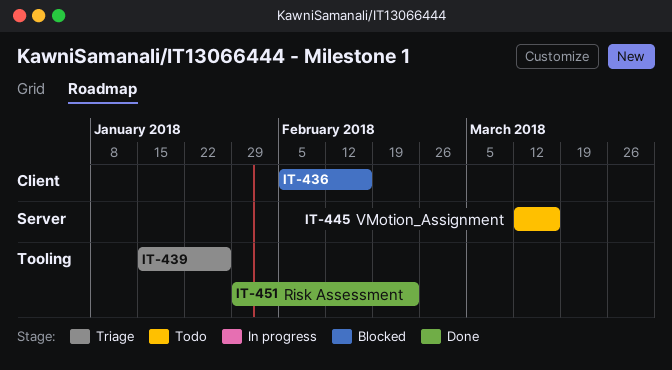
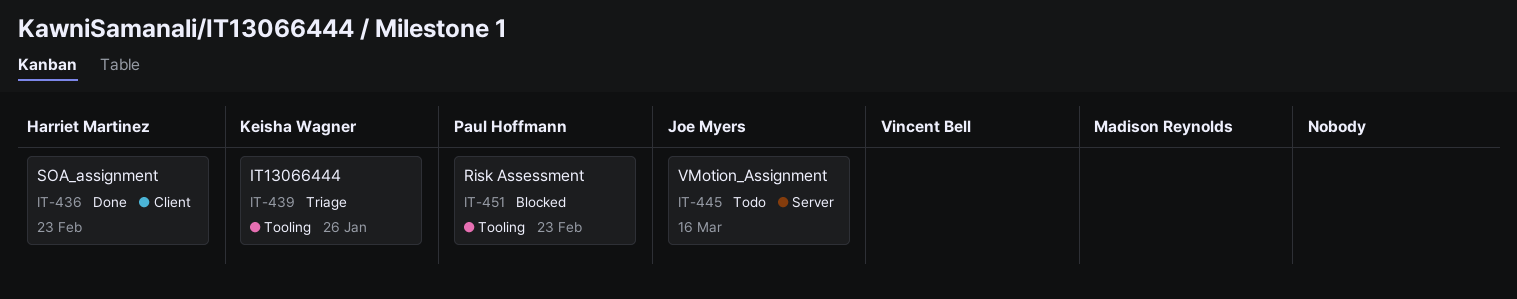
IT-436, status: Blocked -> Done
IT-436, due: Feb 16 -> Feb 23
IT-451, status: Done -> Blocked

